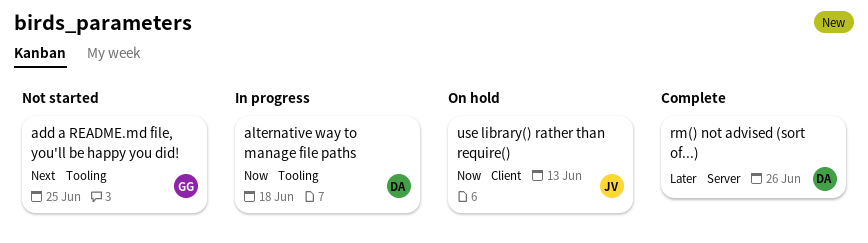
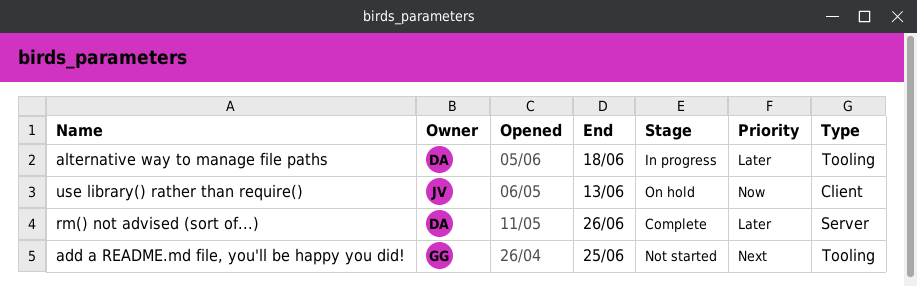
alternative way to manage file paths, priority: Now -> Later

